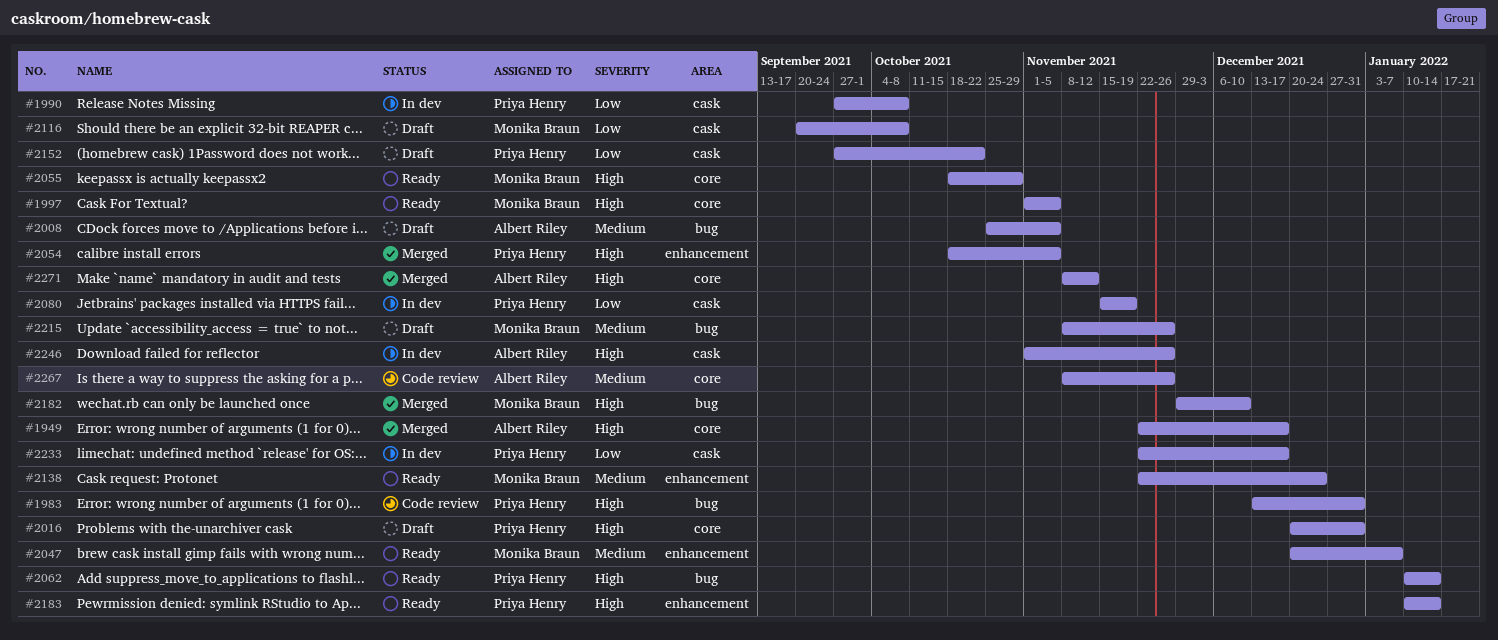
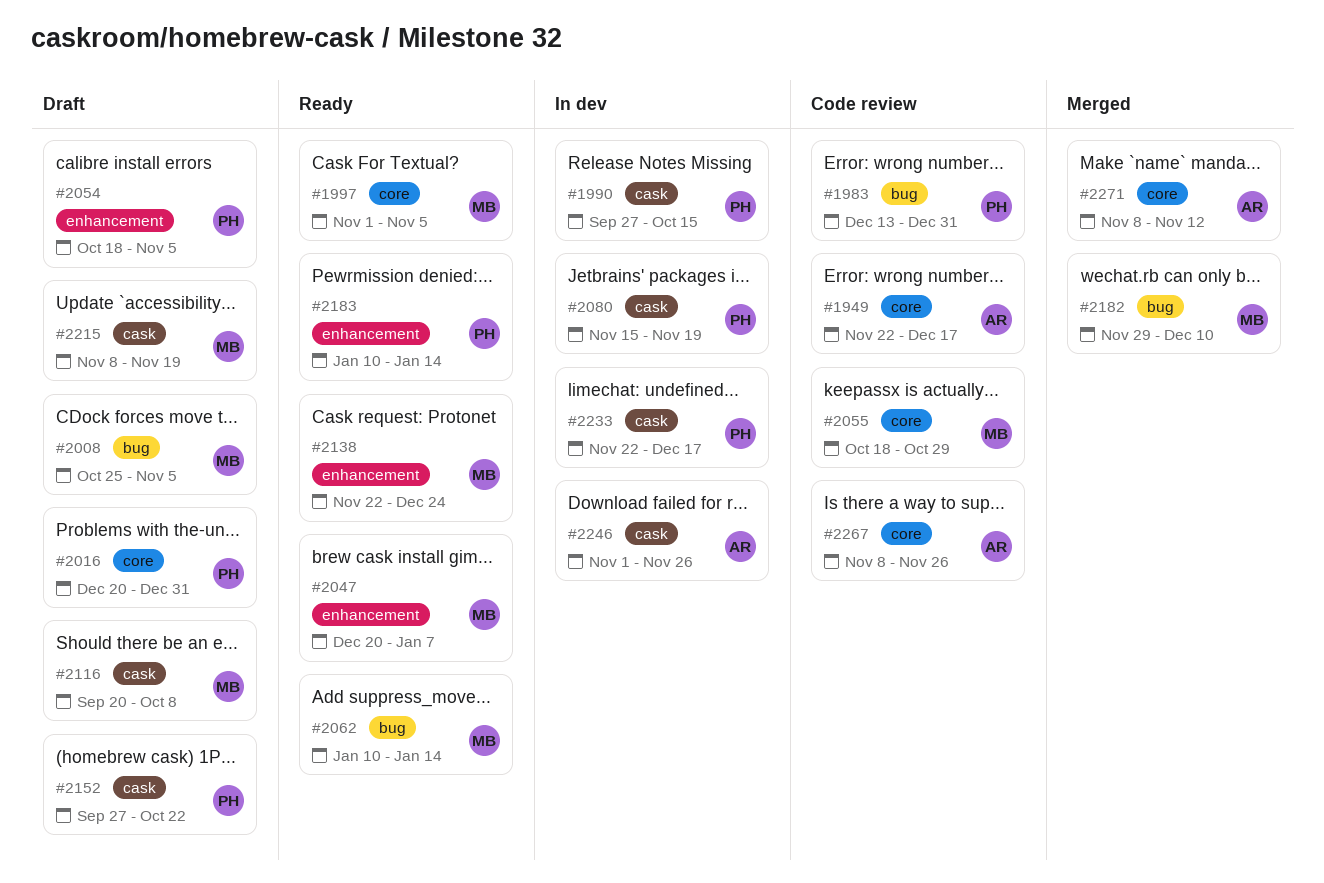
#1949, status: Merged -> Code review
#1990, due: Oct 8 -> Oct 15
#2008, owner: Albert Riley -> Monika Braun
#2054, status: Merged -> Draft
#2055, status: Ready -> Code review
#2062, owner: Priya Henry -> Monika Braun
#2215, label: bug -> cask
#2215, due: Nov 26 -> Nov 19

